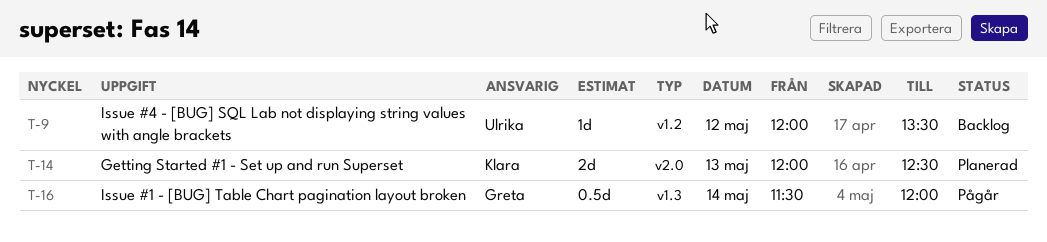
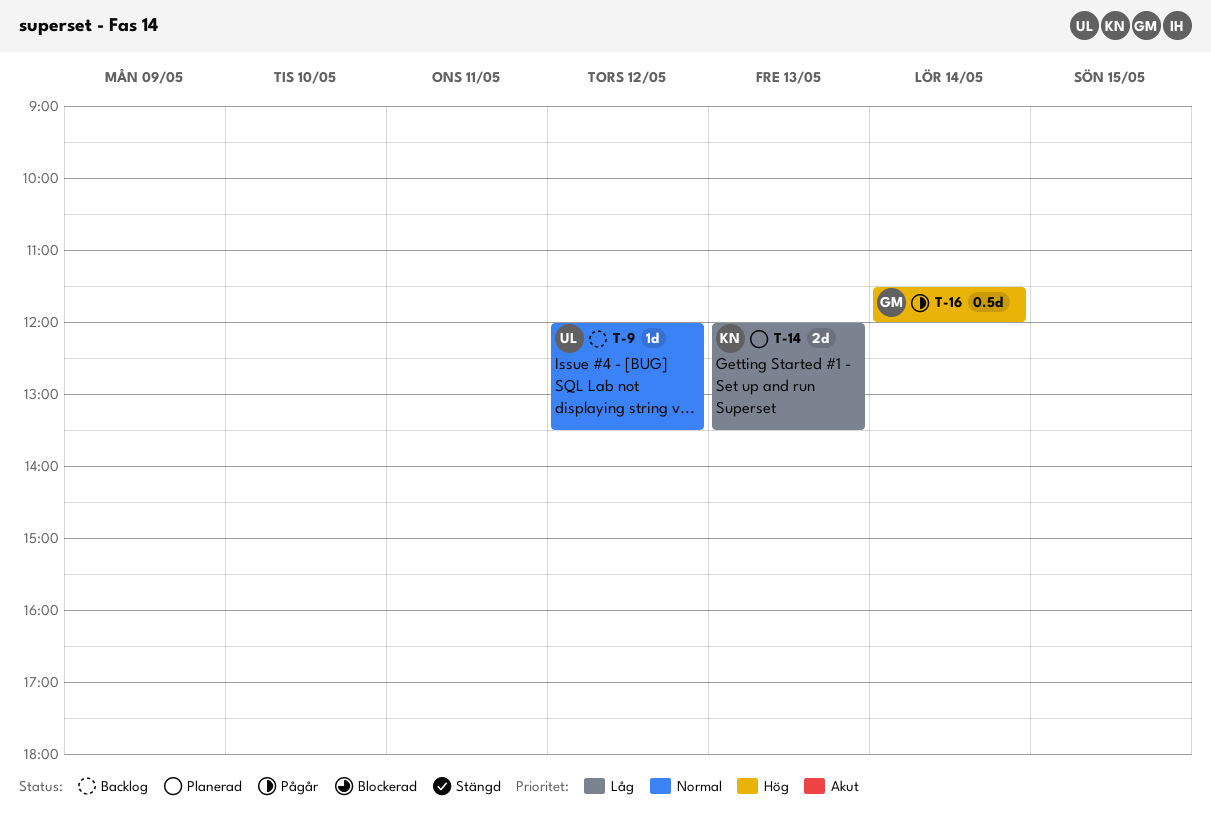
T-14, ends: 12:30 -> 13:30

